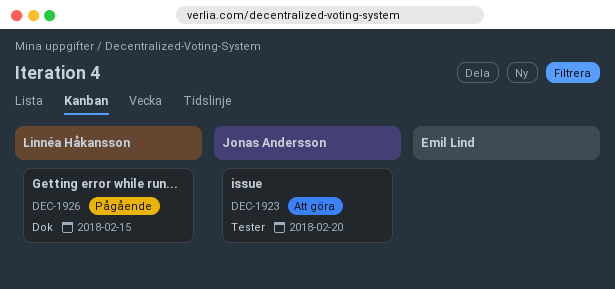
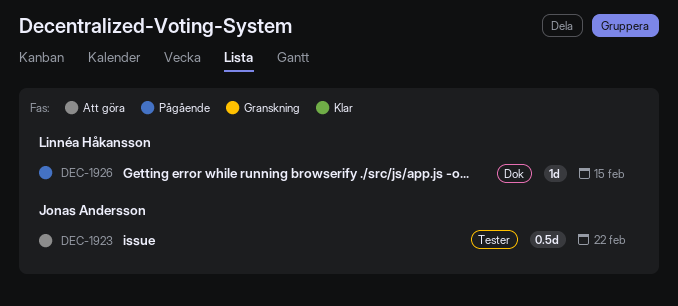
DEC-1923, due: Feb 20 -> Feb 22

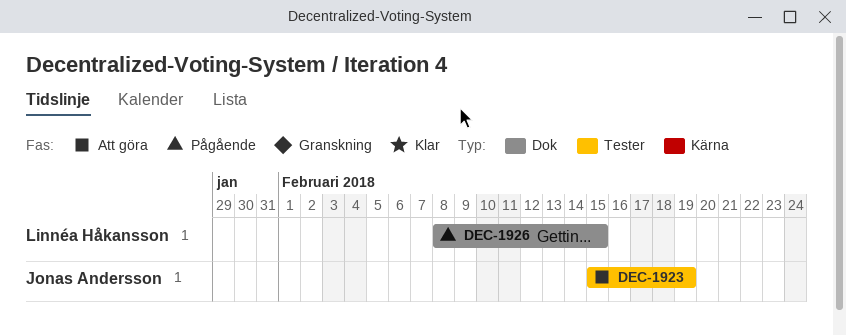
DEC-1923, due: Feb 22 -> Feb 19

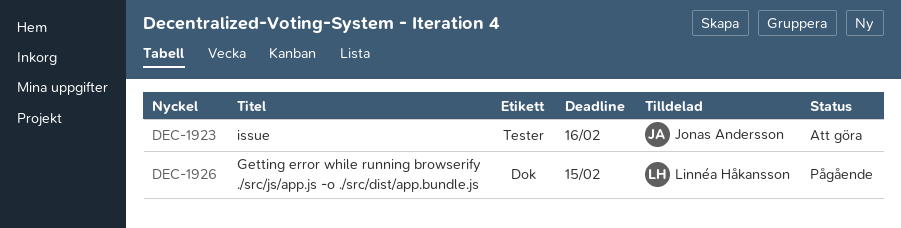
DEC-1923, due: Feb 19 -> Feb 16

